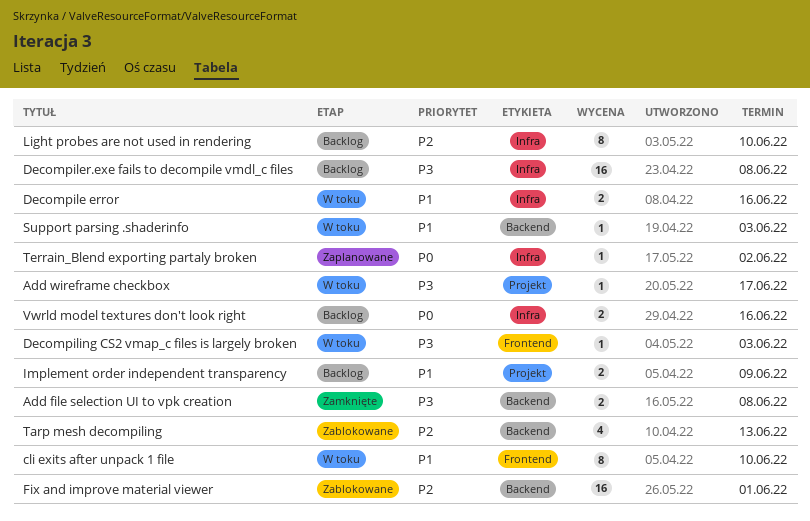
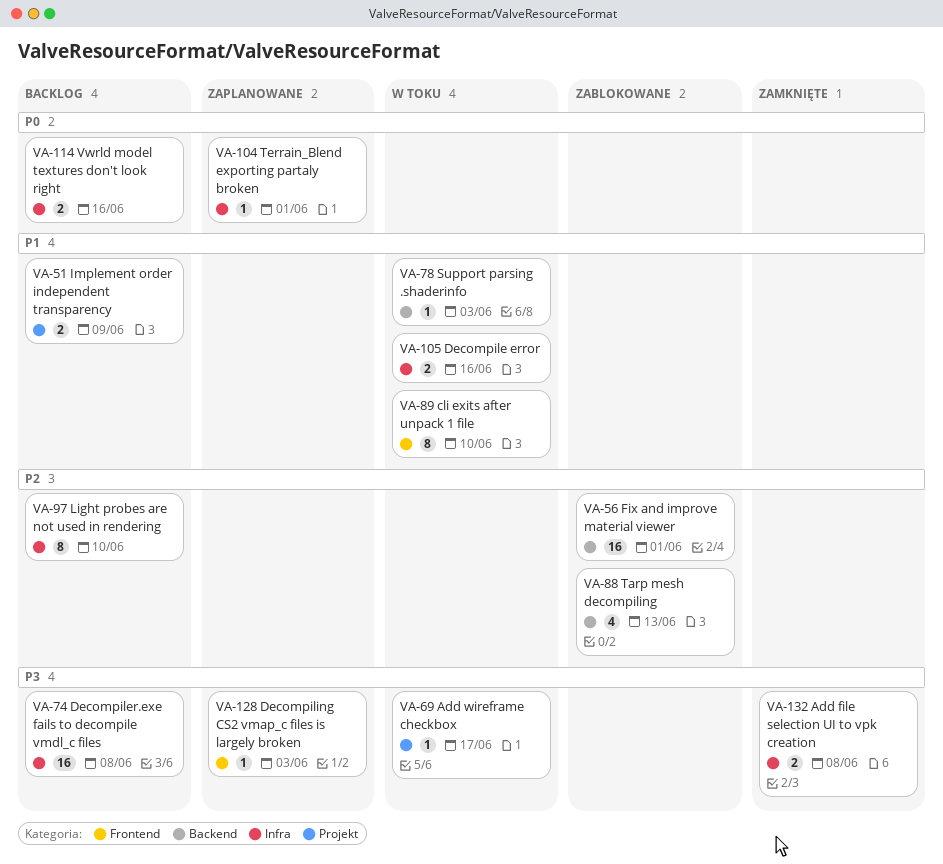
Add file selection UI to vpk creation, label: Backend -> Infra
Decompiling CS2 vmap_c files is largely broken, status: W toku -> Zaplanowane
Terrain_Blend exporting partaly broken, due: Jun 2 -> Jun 1

